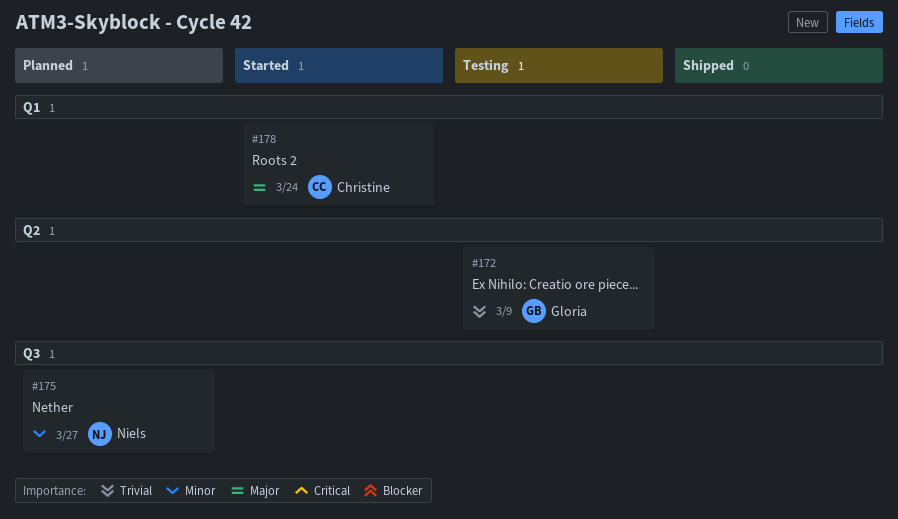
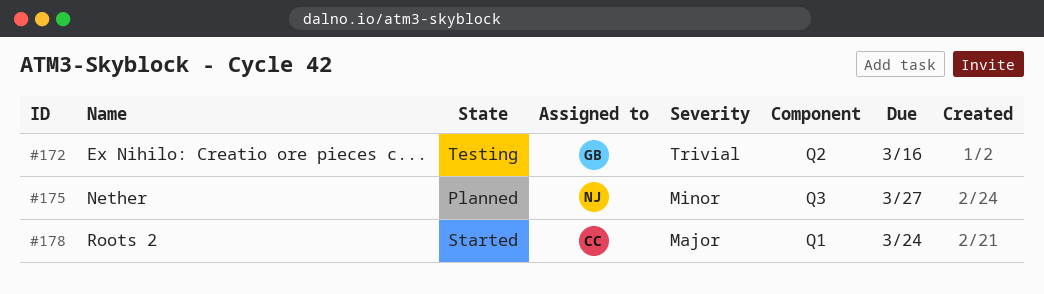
#172, due: Mar 9 -> Mar 16

